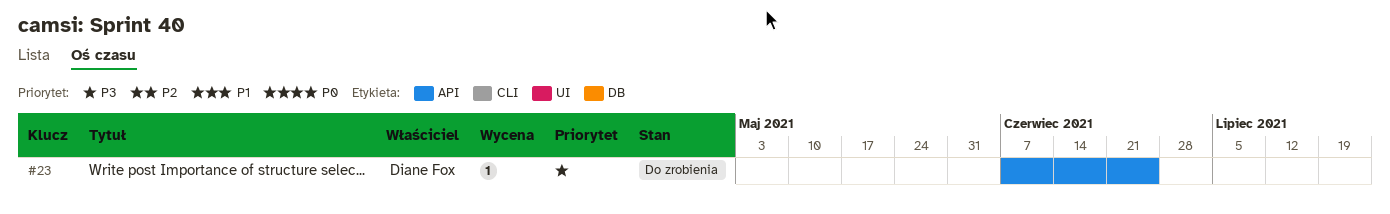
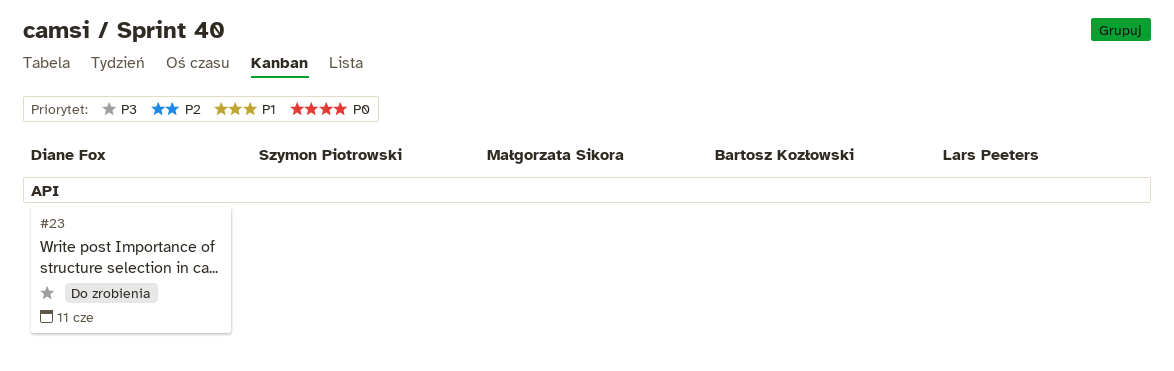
#23, due: Jun 25 -> Jun 11

